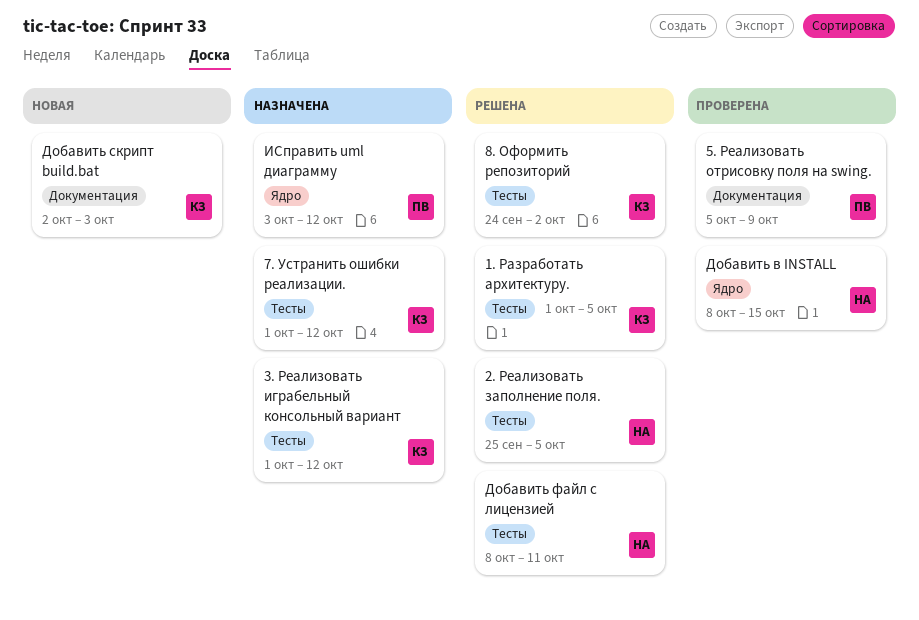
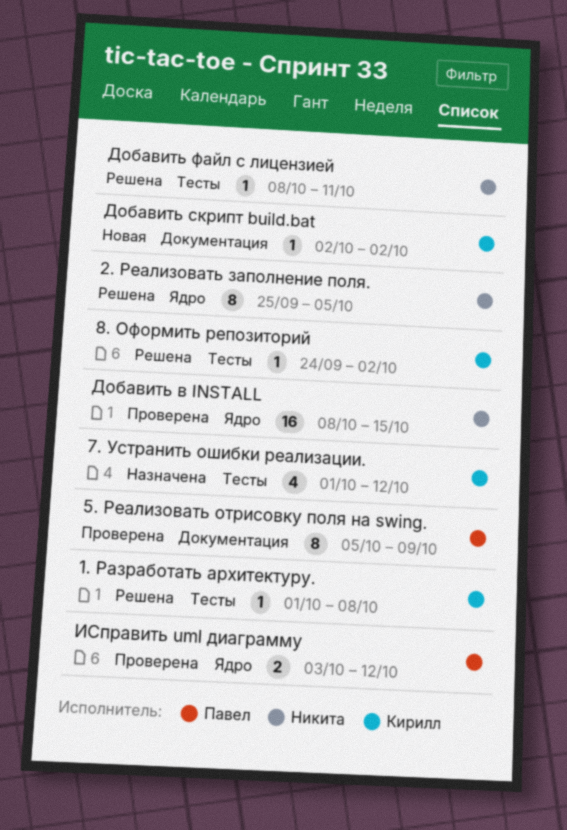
1. Разработать архитектуру., due: Oct 5 -> Oct 8
2. Реализовать заполнение поля., label: Тесты -> Ядро
3. Реализовать играбельный консольный вариант: present -> none
Добавить скрипт build.bat, due: Oct 3 -> Oct 2
ИСправить uml диаграмму, status: Назначена -> Проверена

